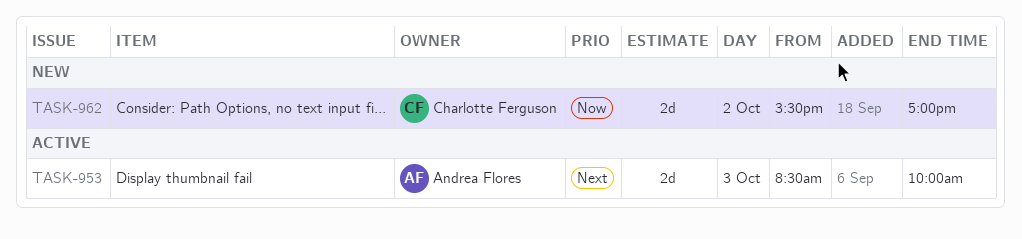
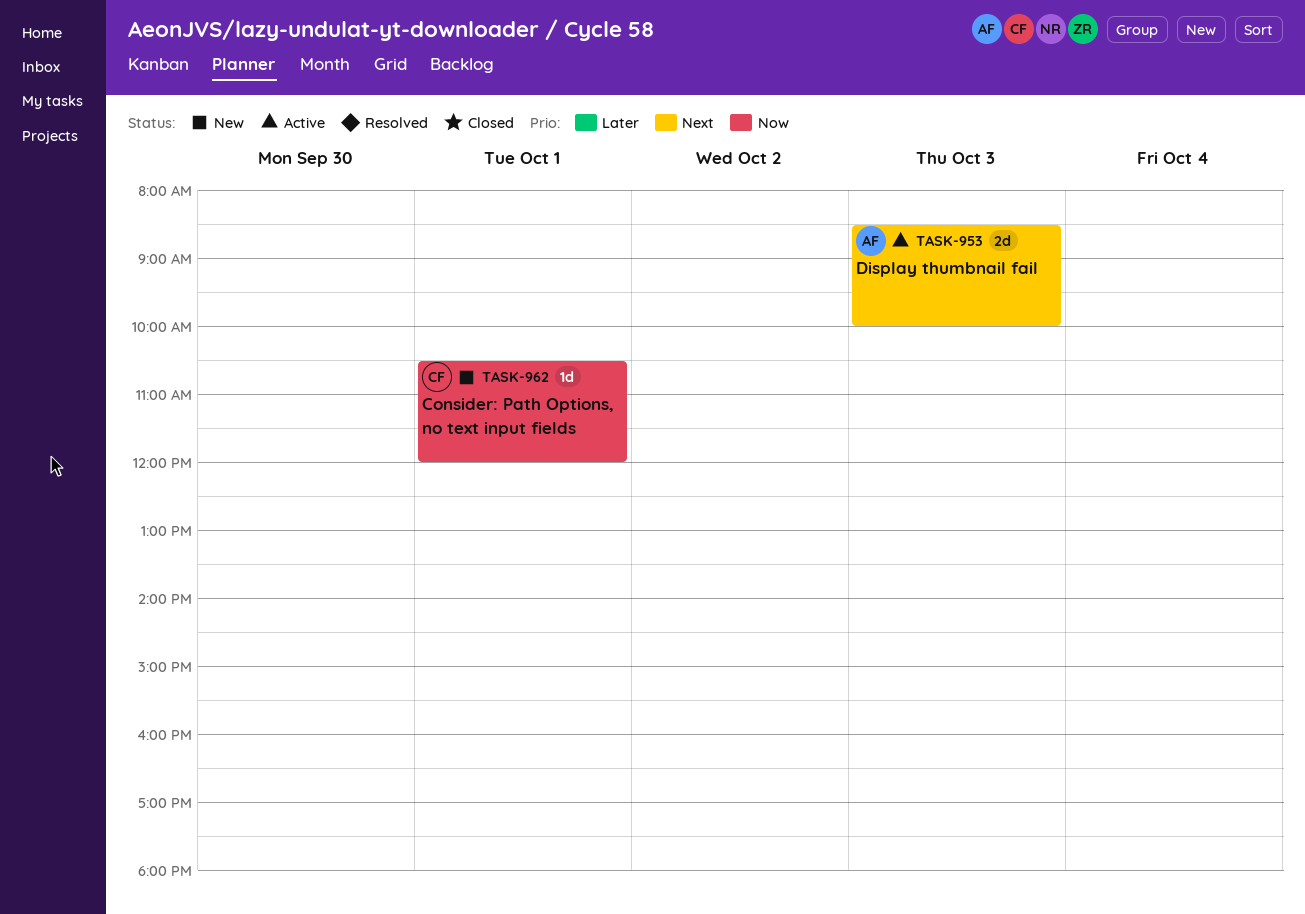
TASK-962, estimate: 2d -> 1d
TASK-962, day: Oct 2 -> Oct 1
TASK-962, begins: 15:30 -> 10:30
TASK-962, ends: 17:00 -> 12:00

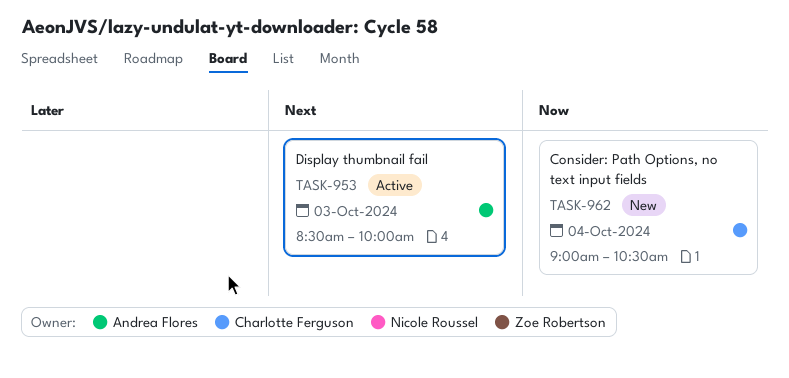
TASK-962, day: Oct 1 -> Oct 4
TASK-962, begins: 10:30 -> 09:00
TASK-962, ends: 12:00 -> 10:30

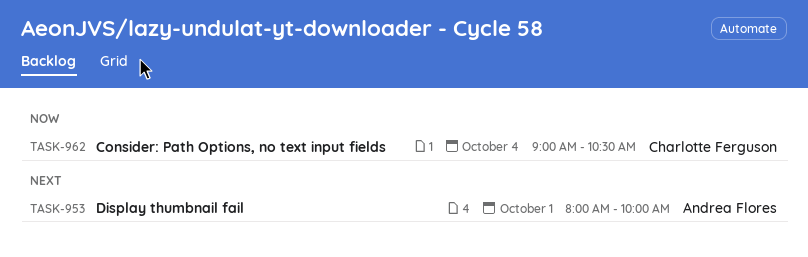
TASK-953, day: Oct 3 -> Oct 1
TASK-953, begins: 08:30 -> 08:00

